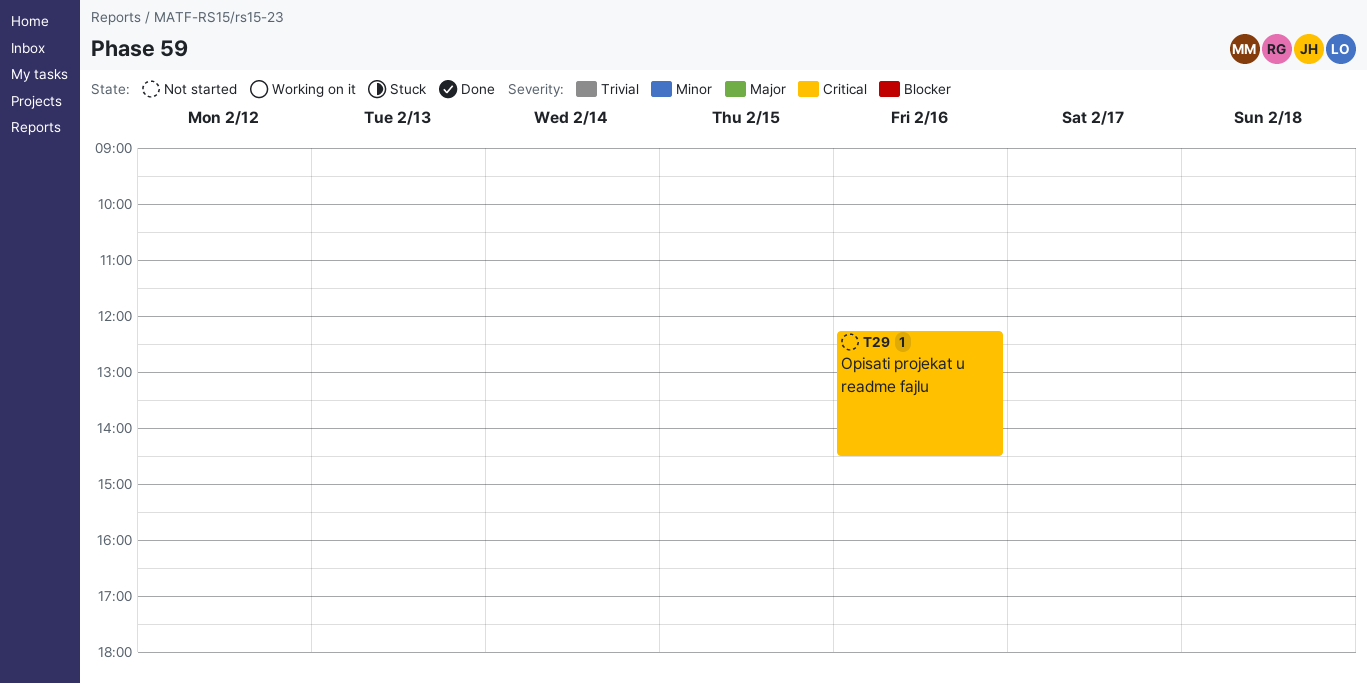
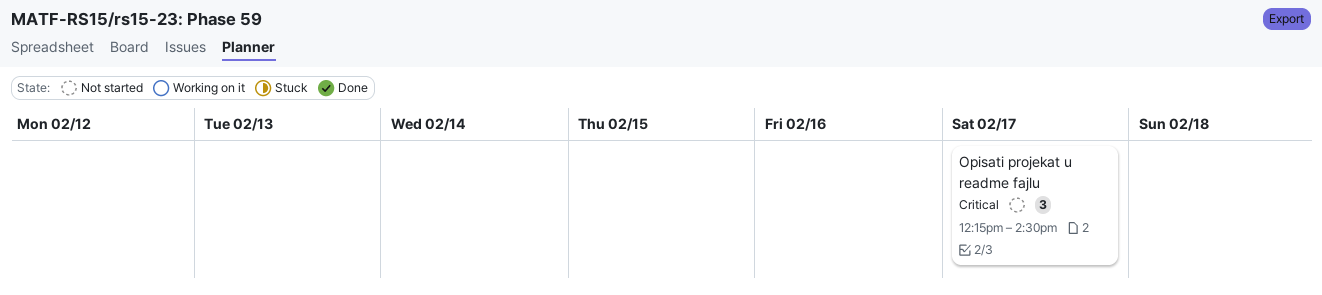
Opisati projekat u readme fajlu, estimate: 1 -> 3
Opisati projekat u readme fajlu, day: Feb 16 -> Feb 17

